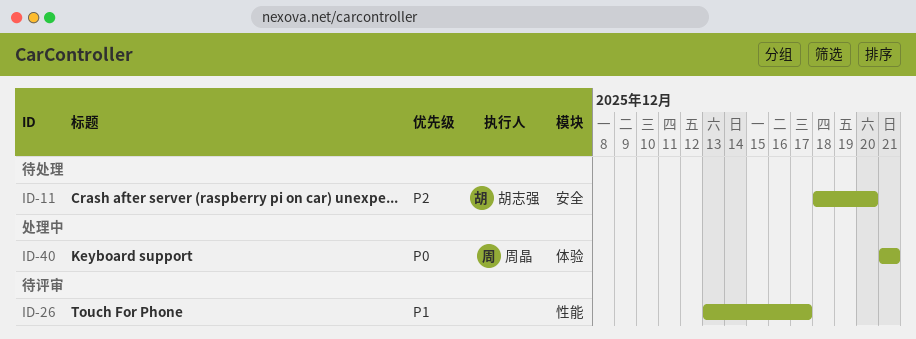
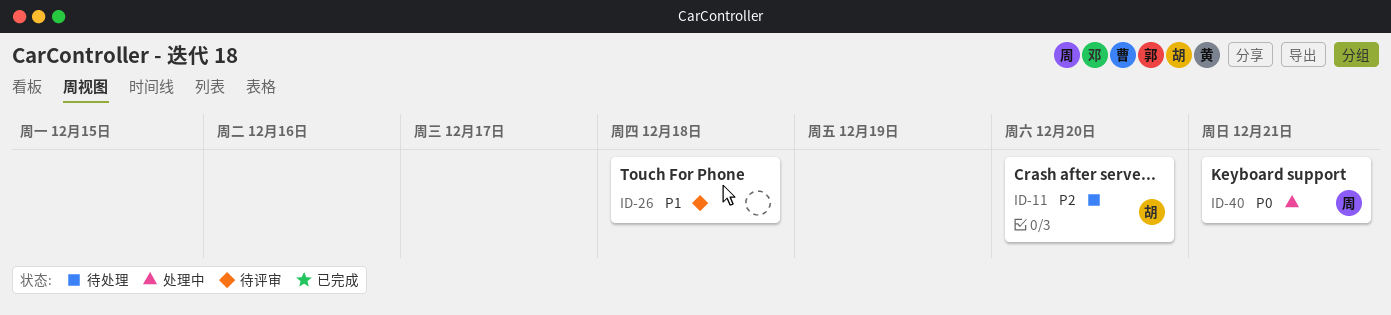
ID-26, due: Dec 17 -> Dec 18

